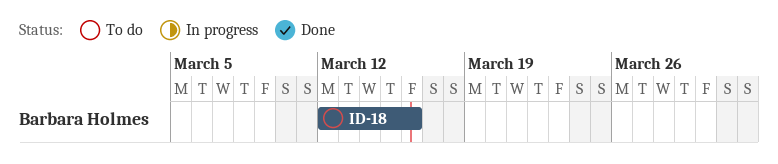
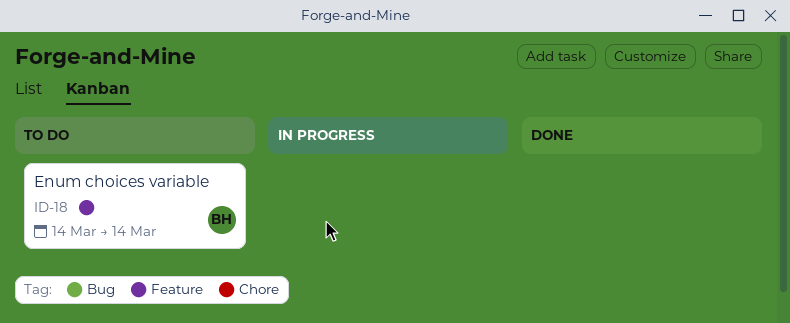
ID-18, start: Mar 12 -> Mar 14
ID-18, due: Mar 16 -> Mar 14

